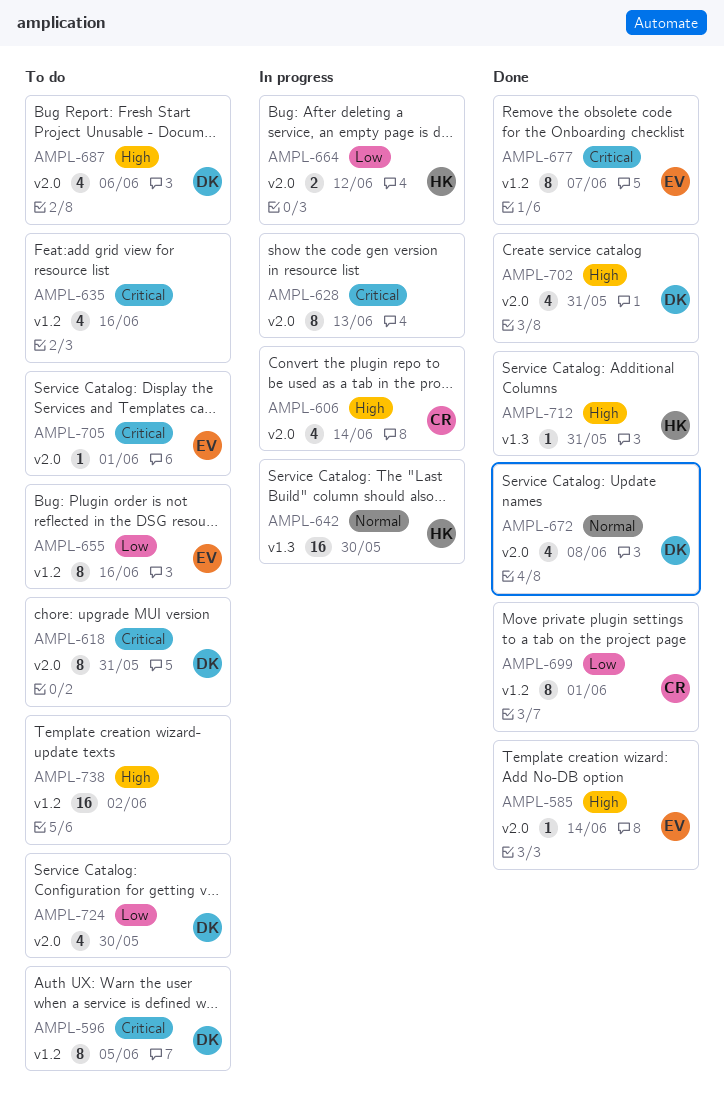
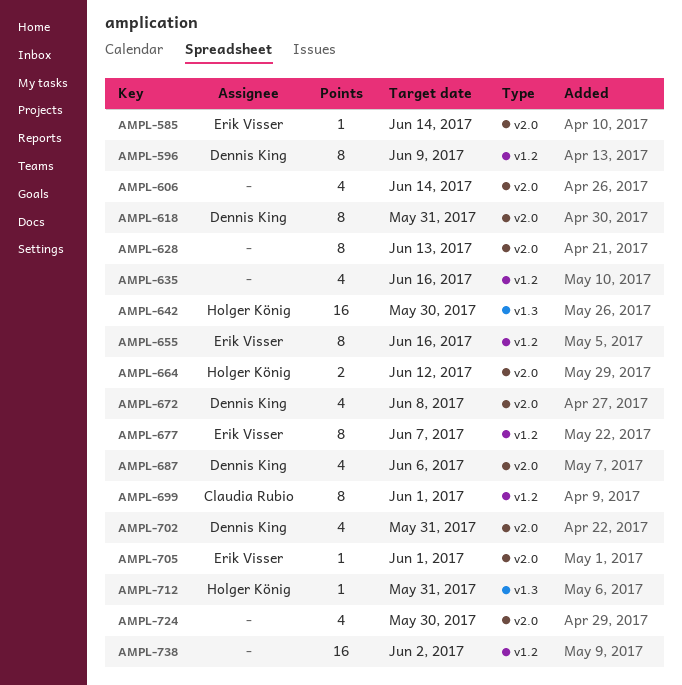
AMPL-596, due: Jun 5 -> Jun 9
AMPL-606, owner: Claudia Rubio -> none
AMPL-724, owner: Dennis King -> none

